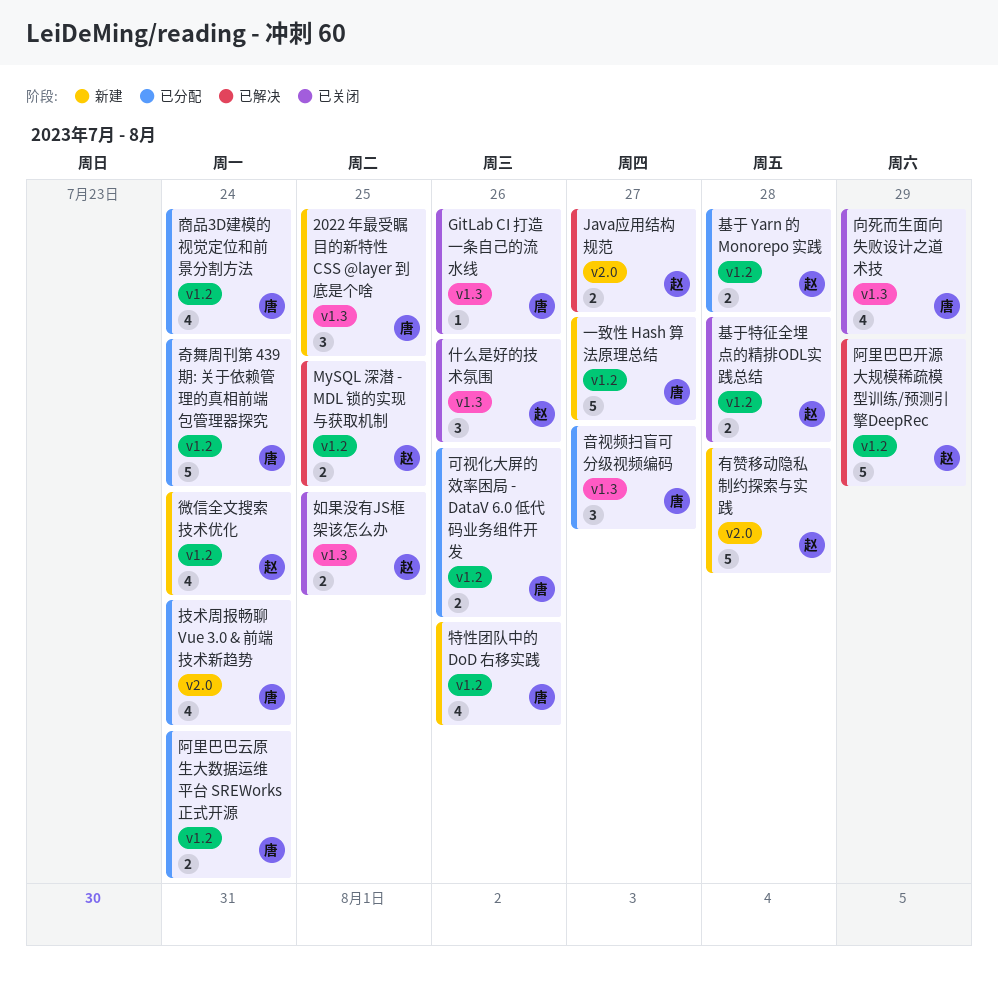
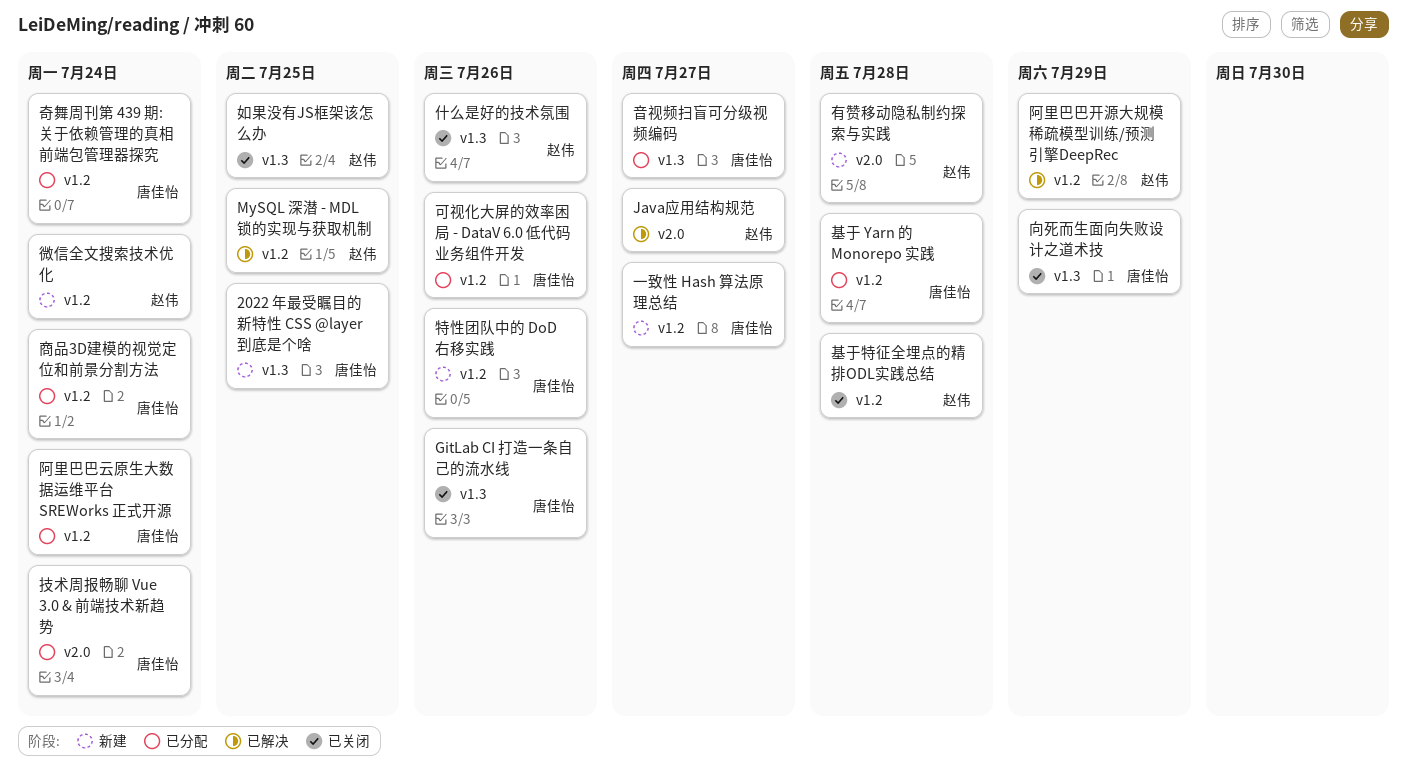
基于 Yarn 的 Monorepo 实践, owner: 赵伟 -> 唐佳怡

